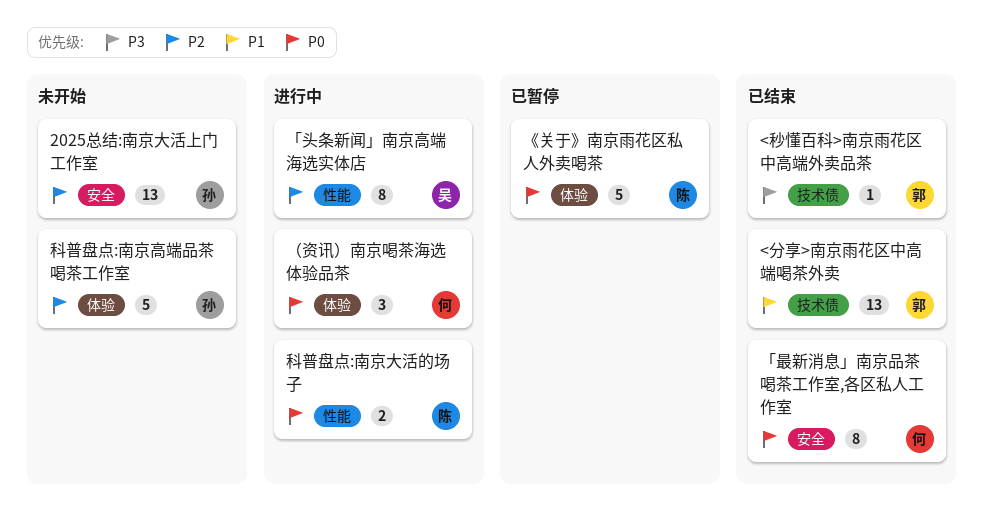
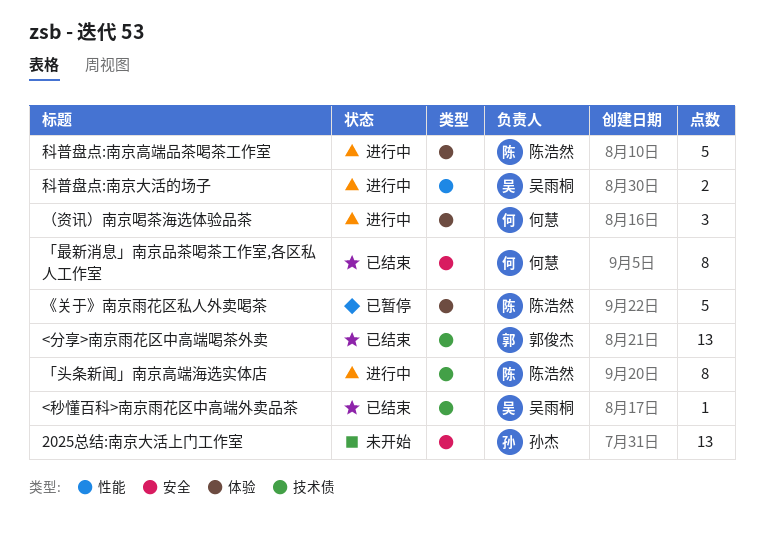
<秒懂百科>南京雨花区中高端外卖品茶, owner: 郭俊杰 -> 吴雨桐
「头条新闻」南京高端海选实体店, owner: 吴雨桐 -> 陈浩然
「头条新闻」南京高端海选实体店, label: 性能 -> 技术债
科普盘点:南京大活的场子, owner: 陈浩然 -> 吴雨桐
科普盘点:南京高端品茶喝茶工作室, status: 未开始 -> 进行中
科普盘点:南京高端品茶喝茶工作室, owner: 孙杰 -> 陈浩然

